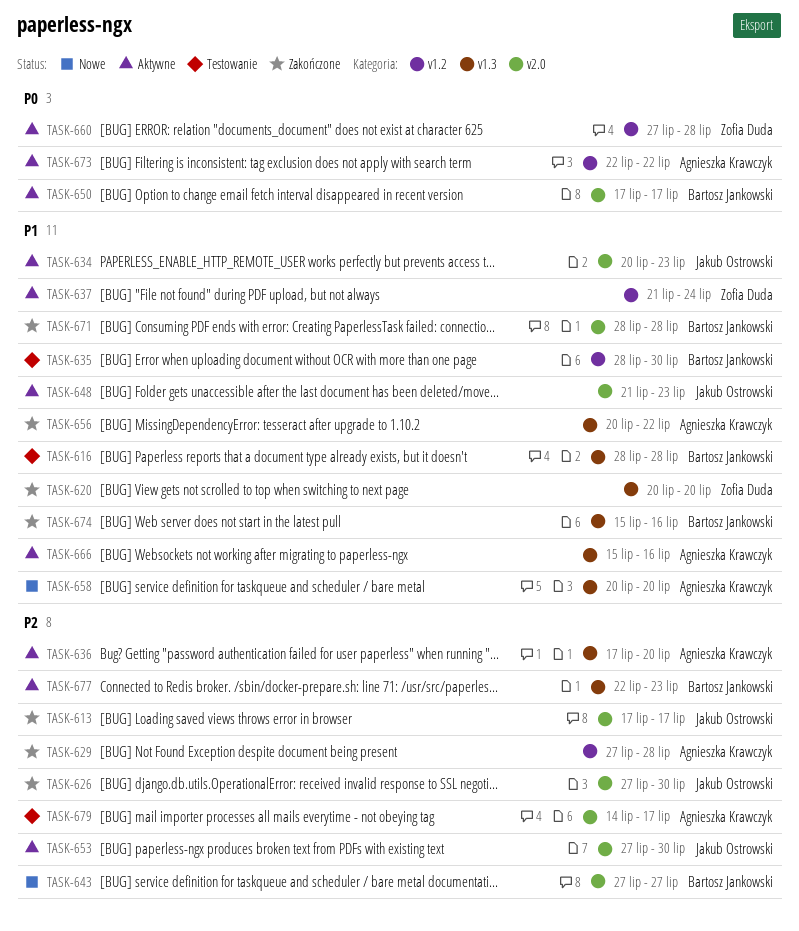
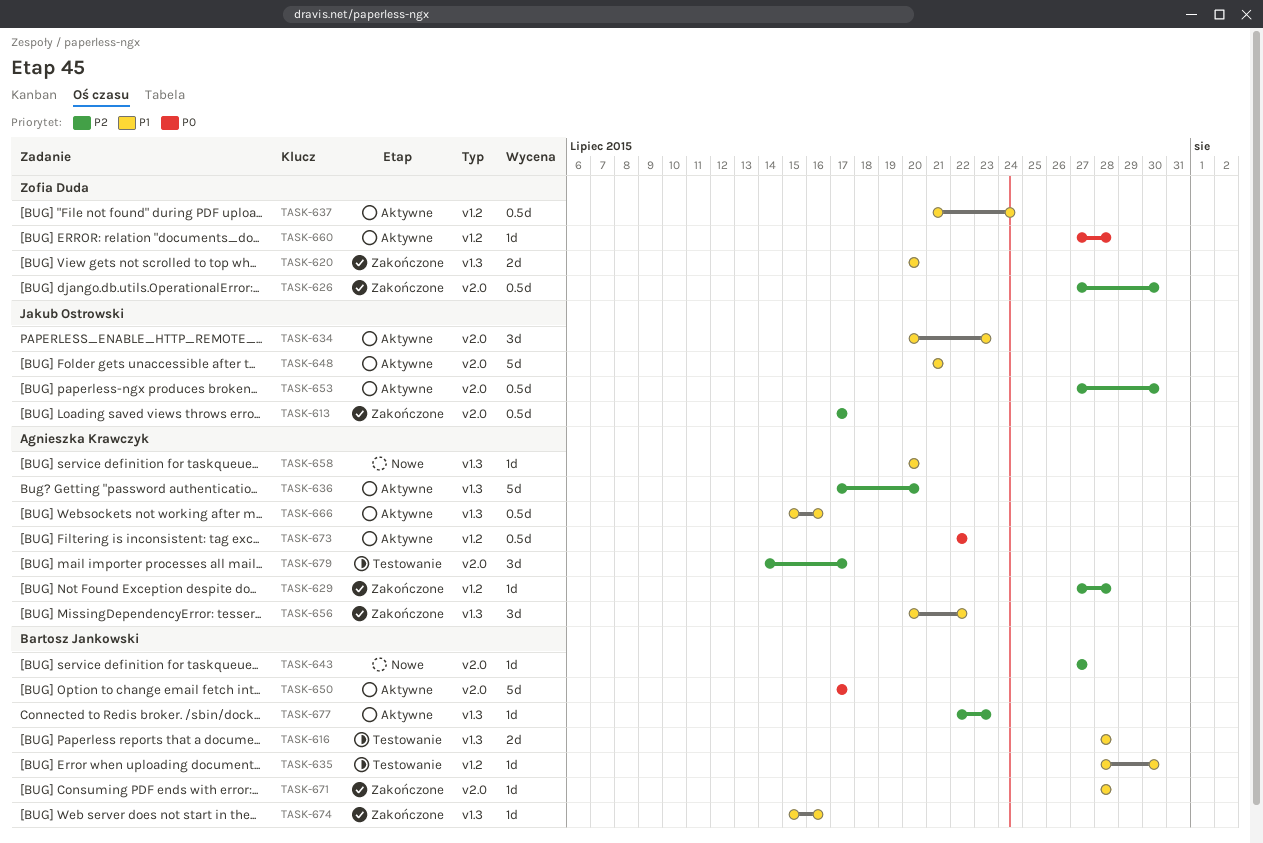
TASK-626, owner: Jakub Ostrowski -> Zofia Duda
TASK-648, due: Jul 23 -> Jul 21

